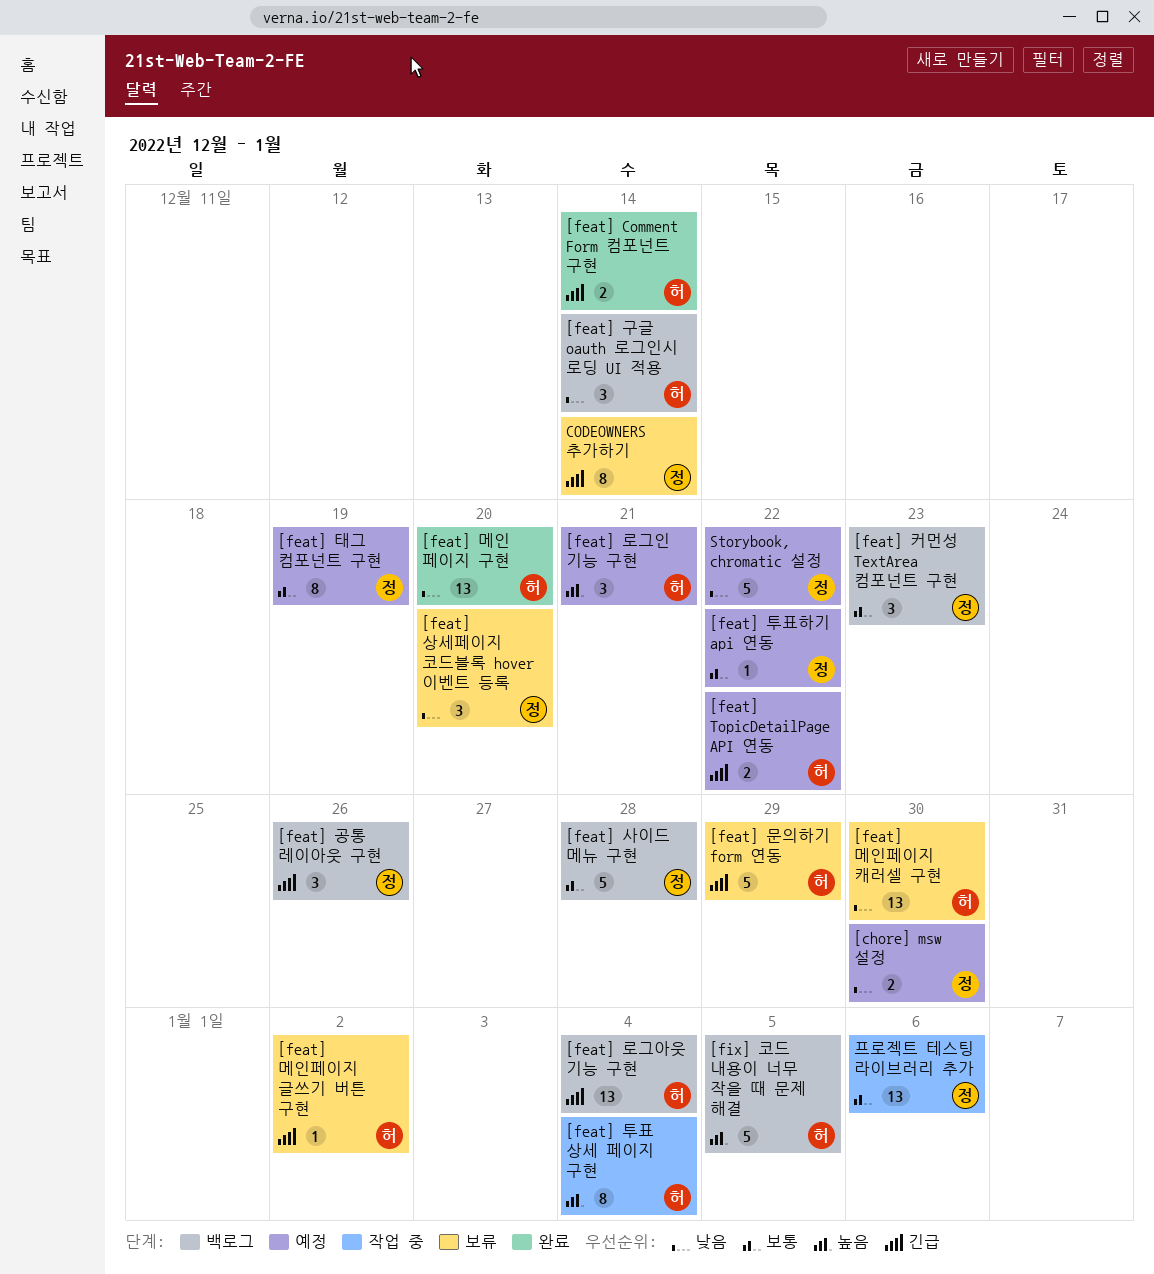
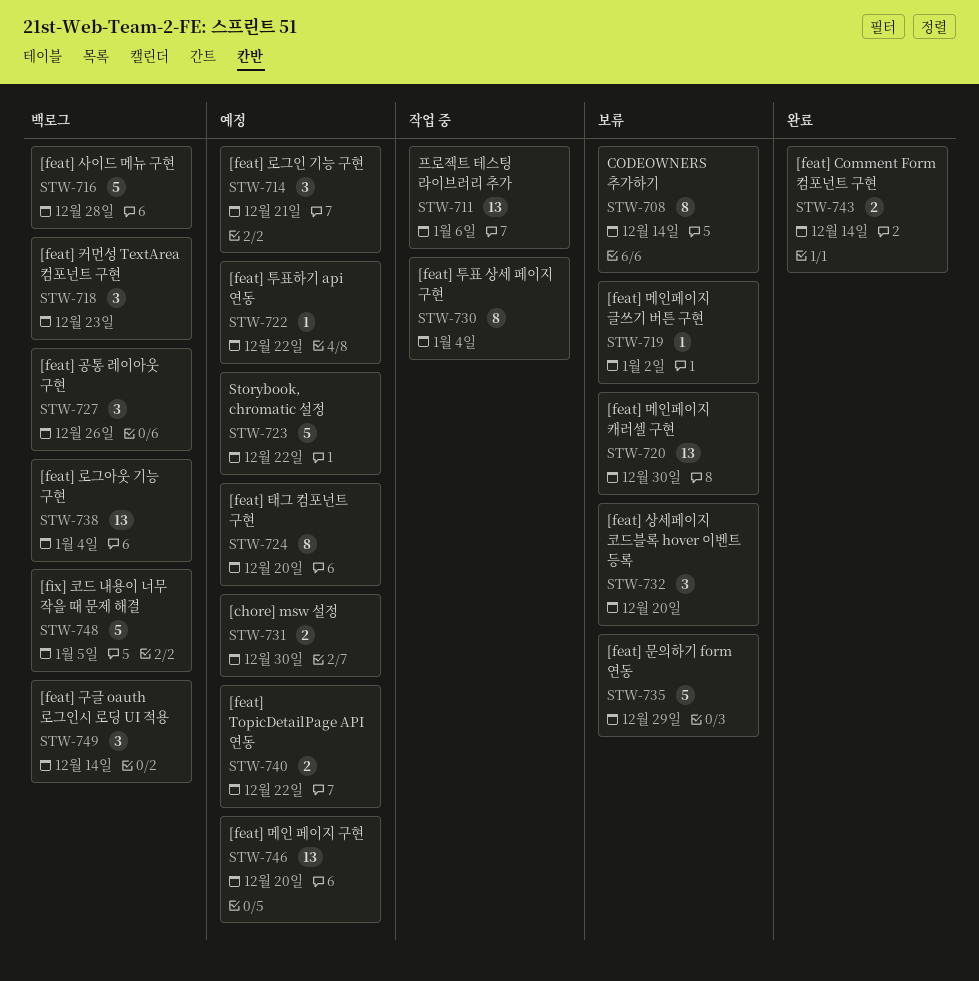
[feat] 메인 페이지 구현, status: 완료 -> 예정
[feat] 태그 컴포넌트 구현, due: Dec 19 -> Dec 20

